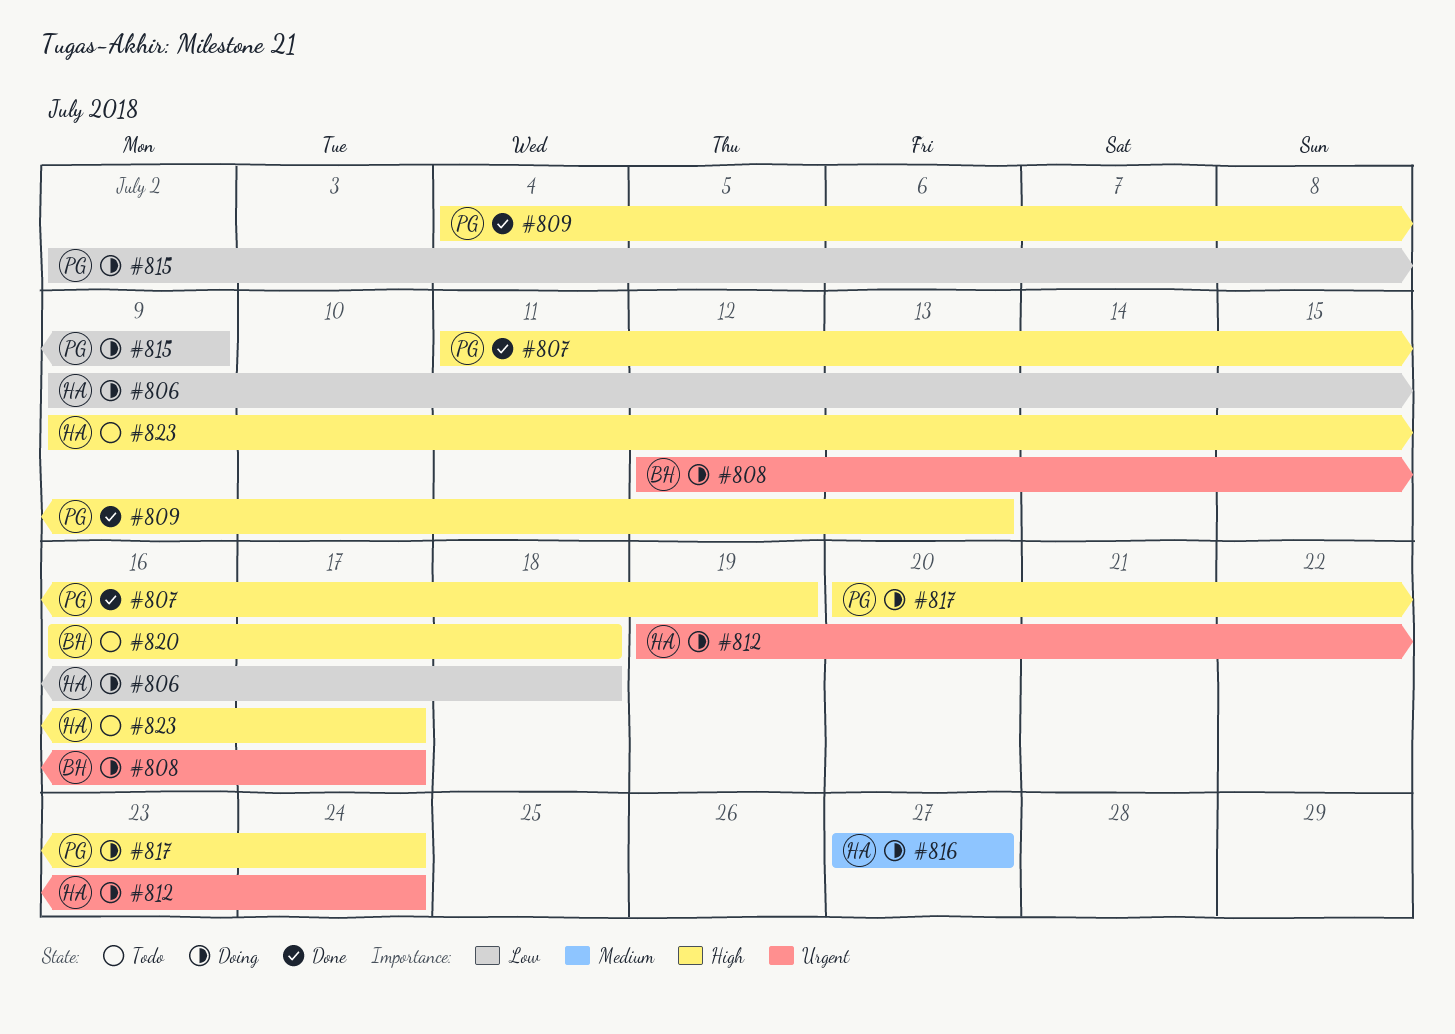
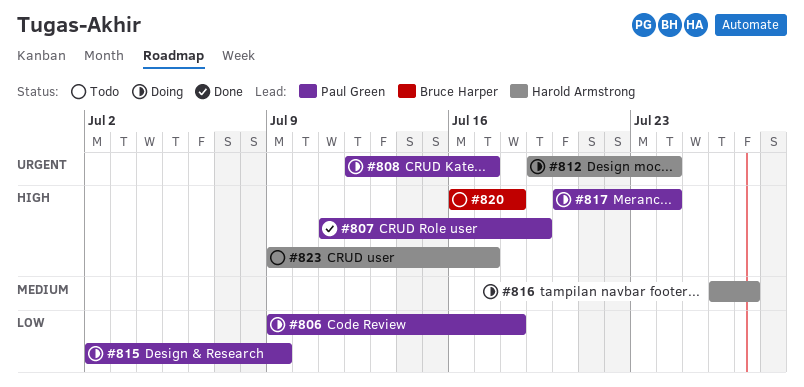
#806, owner: Harold Armstrong -> Paul Green
#808, owner: Bruce Harper -> Paul Green
#809: present -> none
#816, start: Jul 27 -> Jul 26

